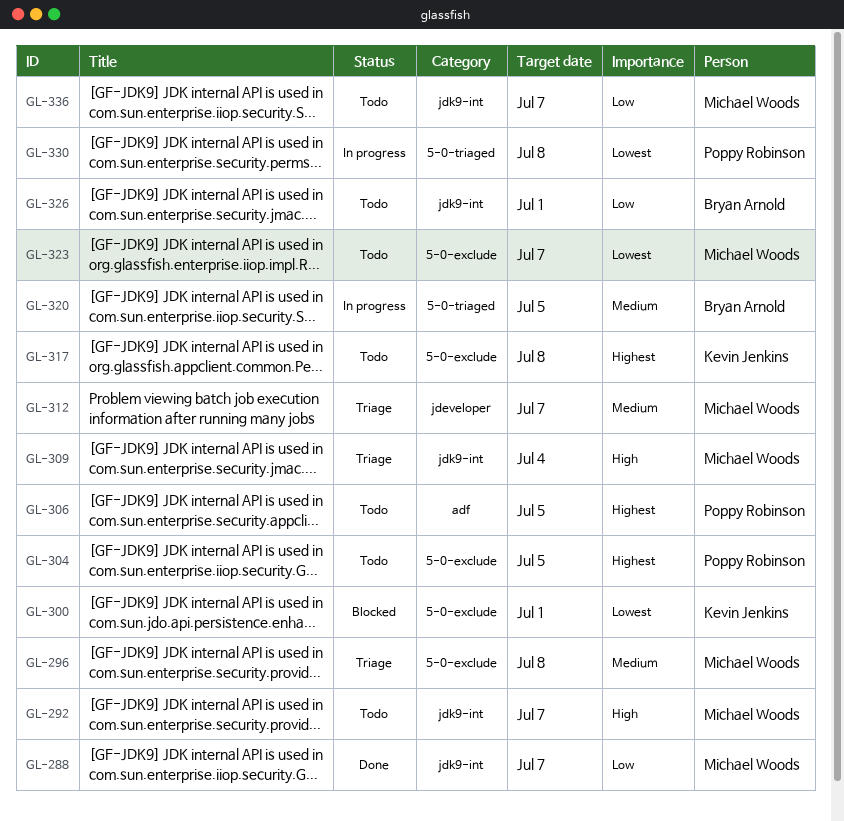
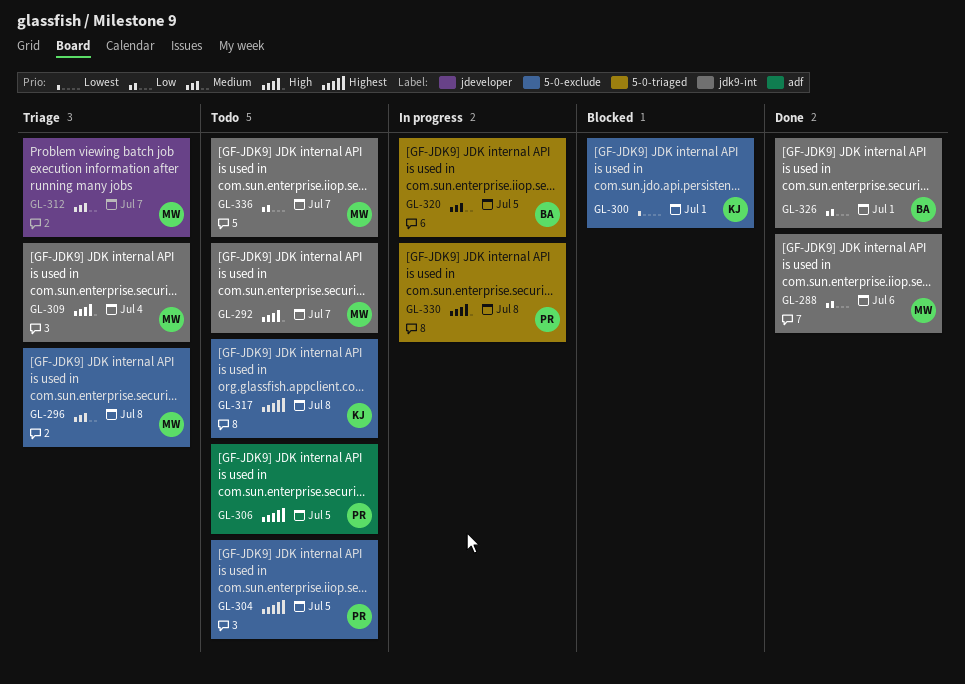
GL-288, due: Jul 7 -> Jul 6
GL-323: present -> none
GL-326, status: Todo -> Done
GL-330, priority: Lowest -> High

